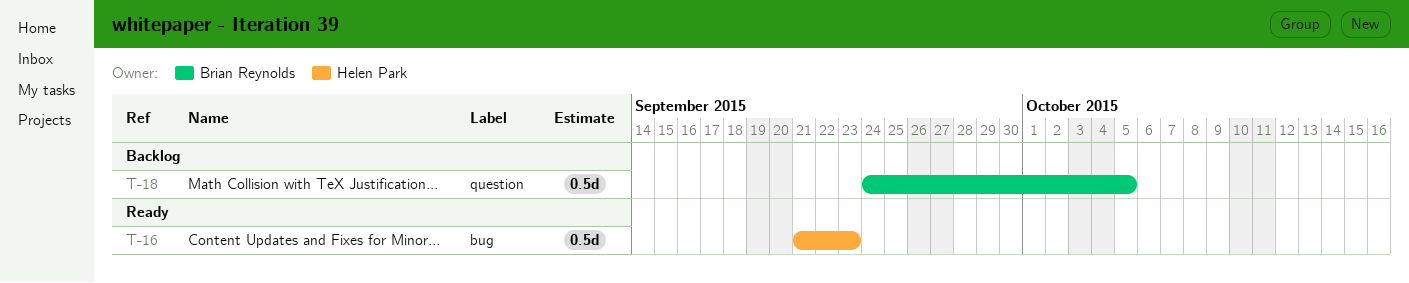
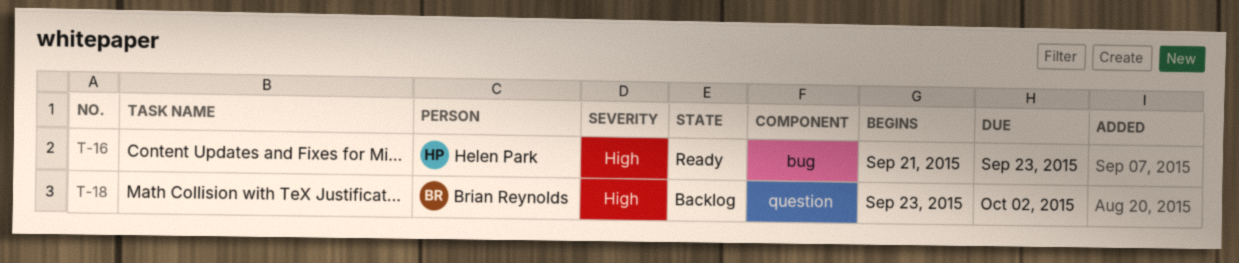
T-18, start: Sep 24 -> Sep 23
T-18, due: Oct 5 -> Oct 2

